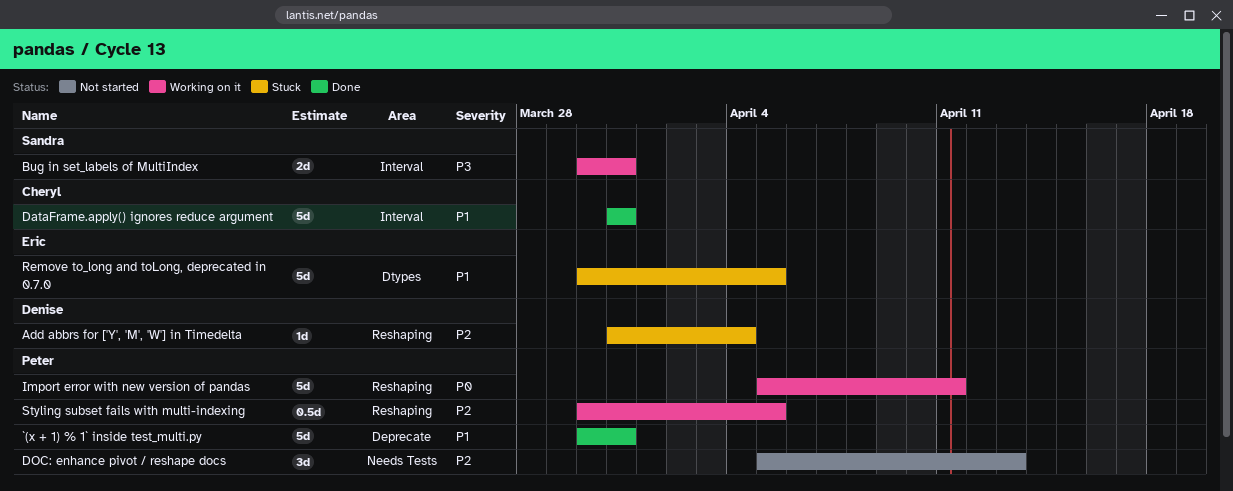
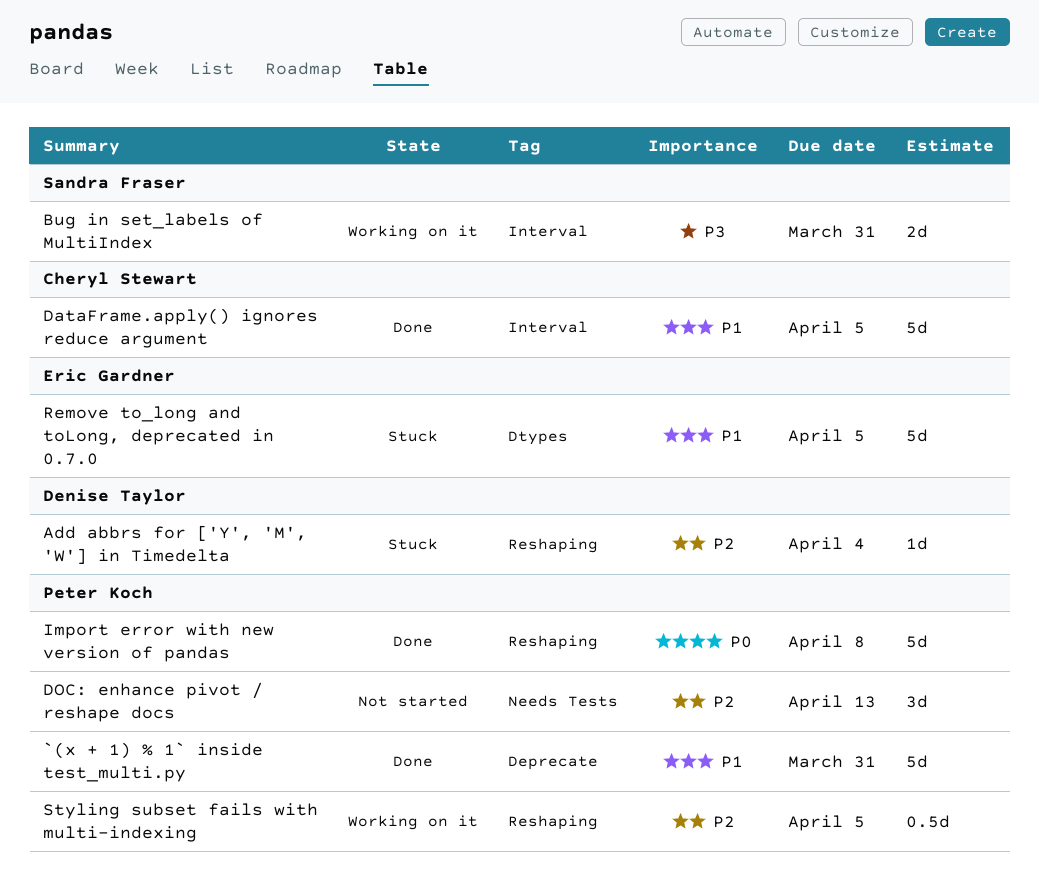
DataFrame.apply() ignores reduce argument, due: Mar 31 -> Apr 5
Import error with new version of pandas, status: Working on it -> Done
Import error with new version of pandas, due: Apr 11 -> Apr 8

